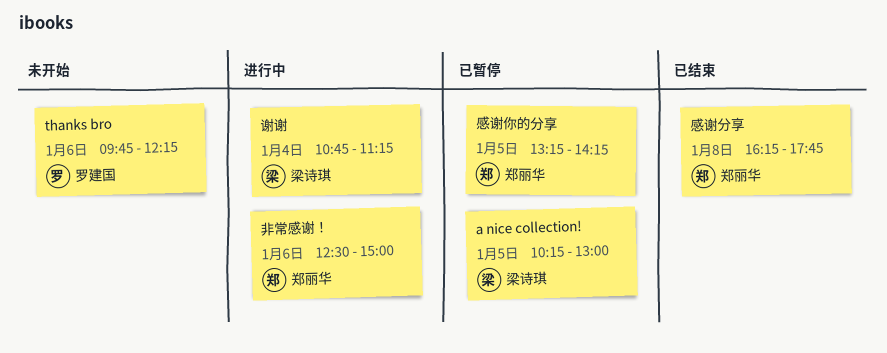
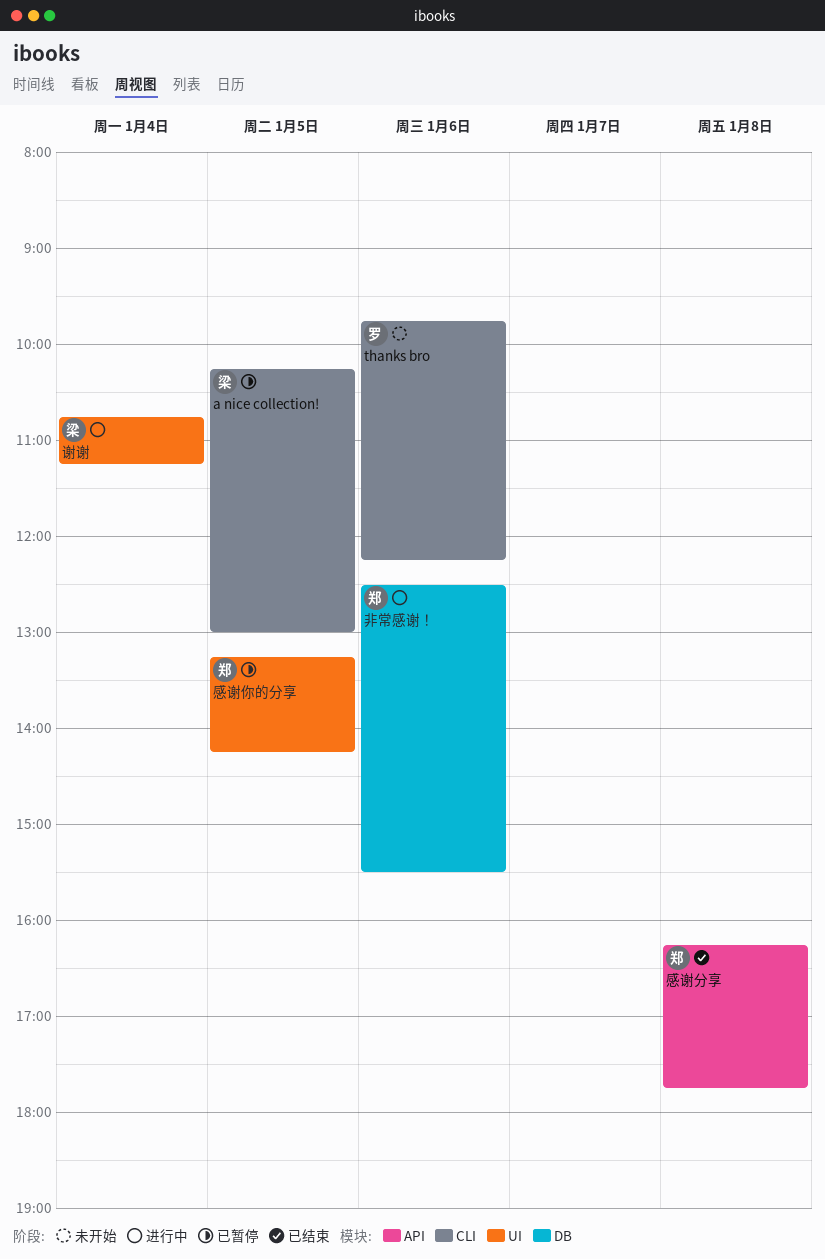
非常感谢！, ends: 15:00 -> 15:30

